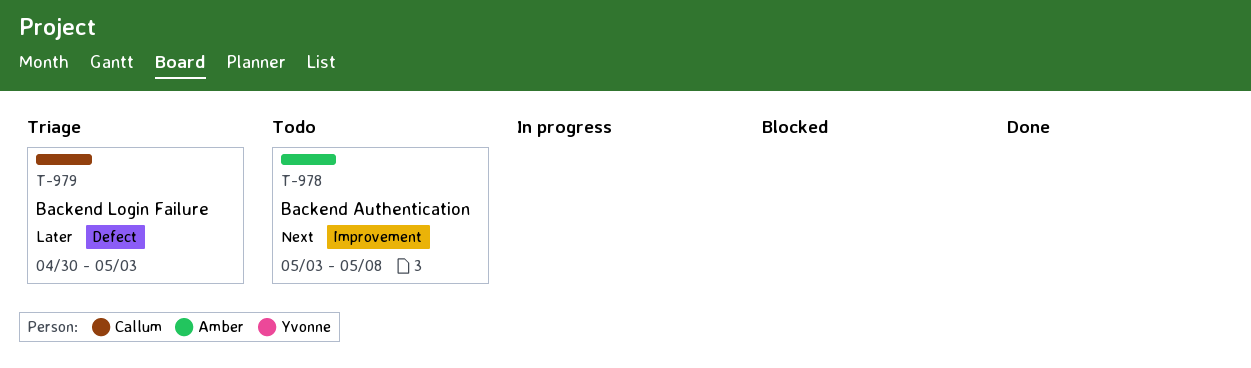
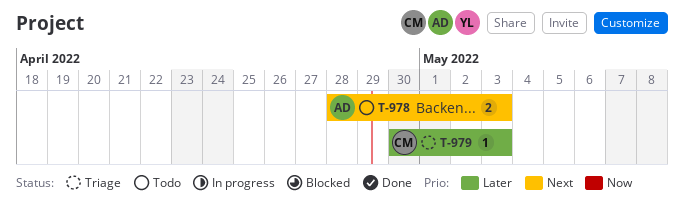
T-978, start: May 3 -> Apr 28
T-978, due: May 8 -> May 3

